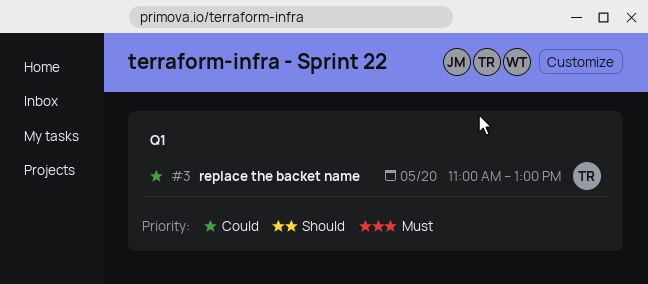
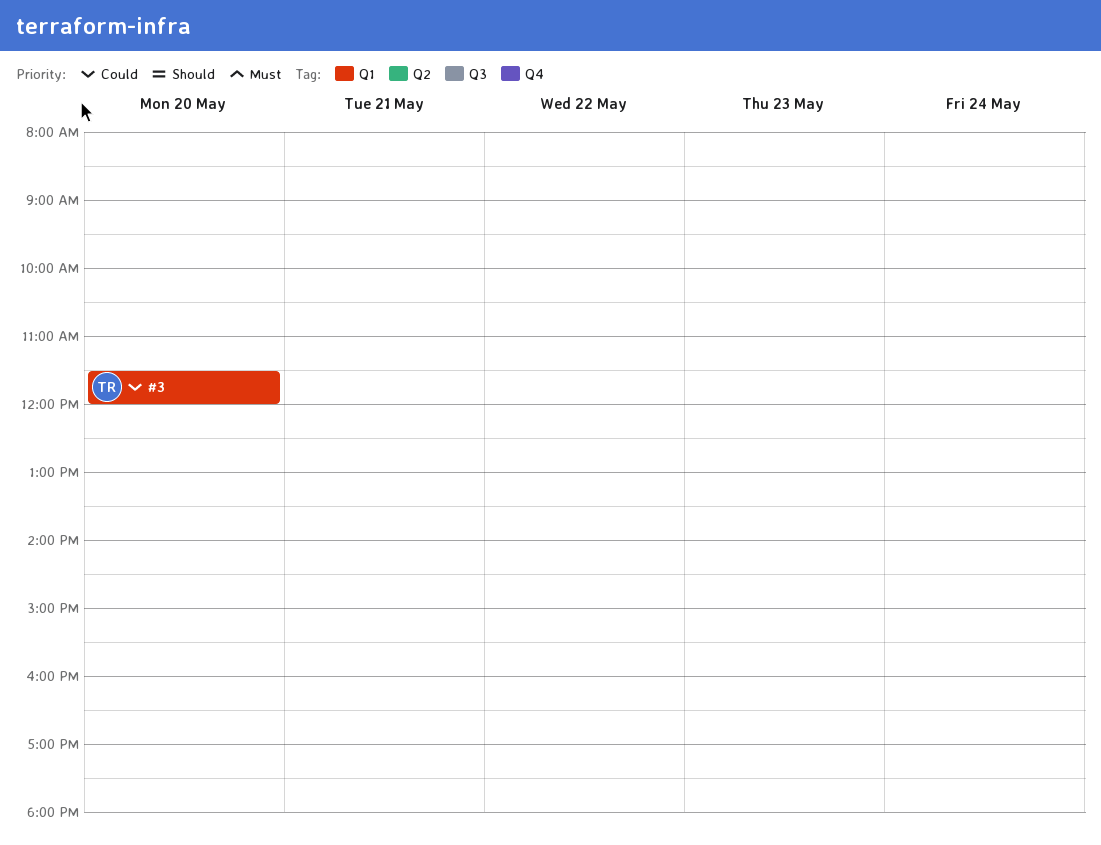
#3, begins: 11:00 -> 11:30
#3, ends: 13:00 -> 12:00

